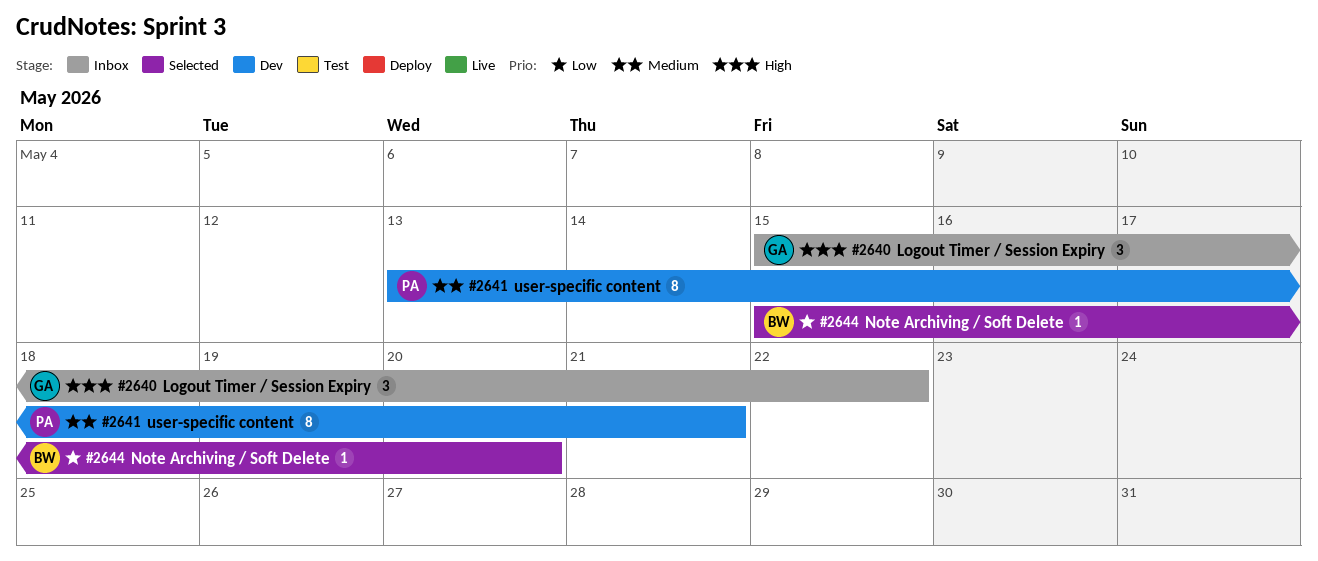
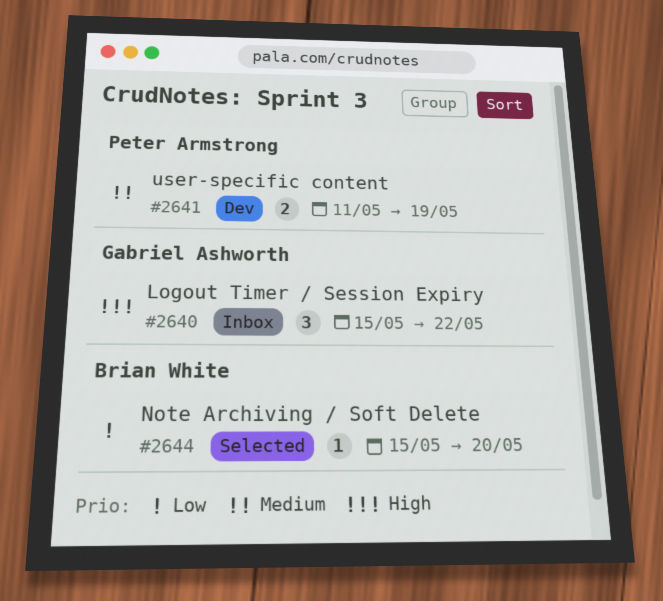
#2641, estimate: 8 -> 2
#2641, start: May 13 -> May 11
#2641, due: May 21 -> May 19

